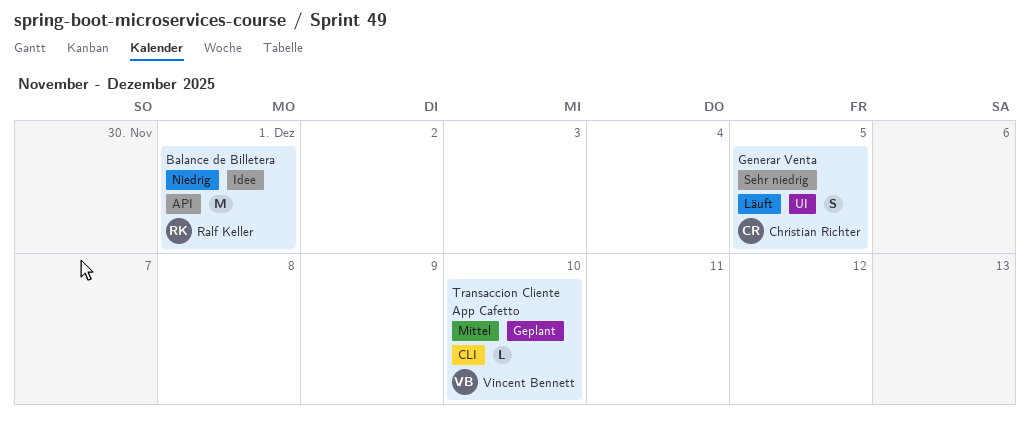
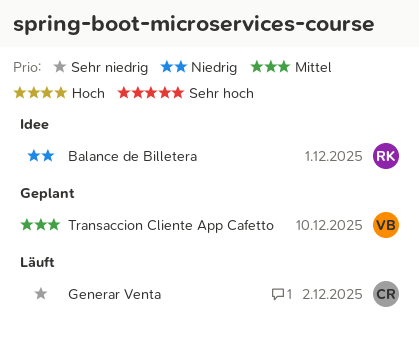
Generar Venta, due: Dec 5 -> Dec 2

